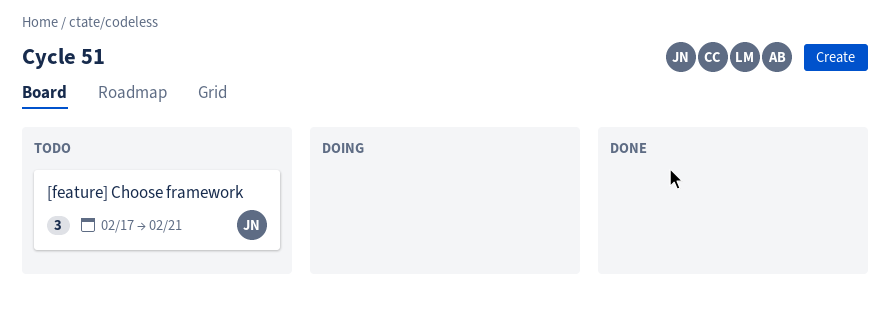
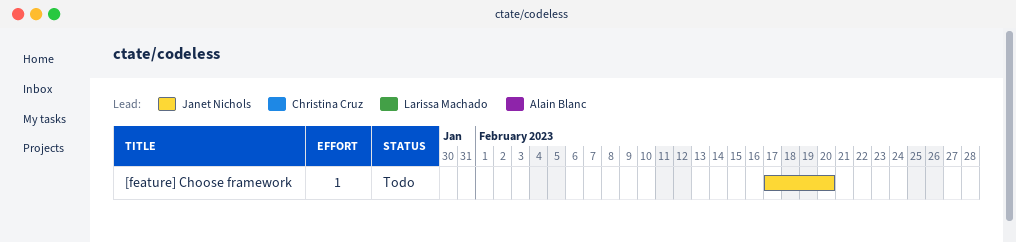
[feature] Choose framework, estimate: 3 -> 1
[feature] Choose framework, due: Feb 21 -> Feb 20

